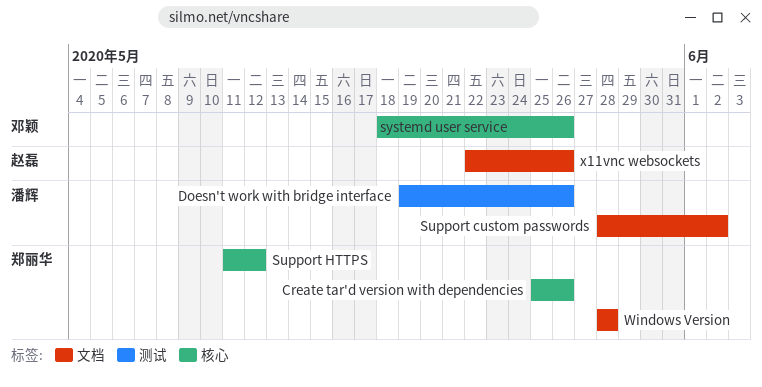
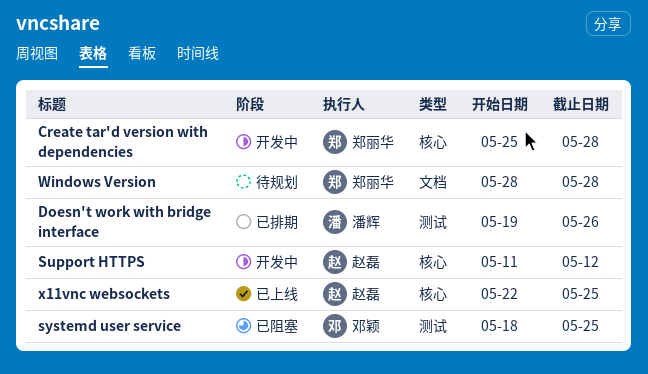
Create tar'd version with dependencies, due: May 26 -> May 28
Support custom passwords: present -> none
Support HTTPS, owner: 郑丽华 -> 赵磊
systemd user service, label: 核心 -> 测试
systemd user service, due: May 26 -> May 25
x11vnc websockets, label: 文档 -> 核心
x11vnc websockets, due: May 26 -> May 25

